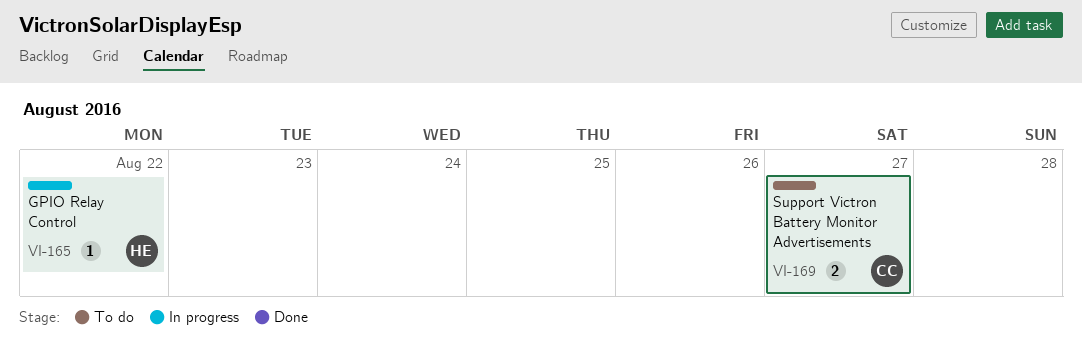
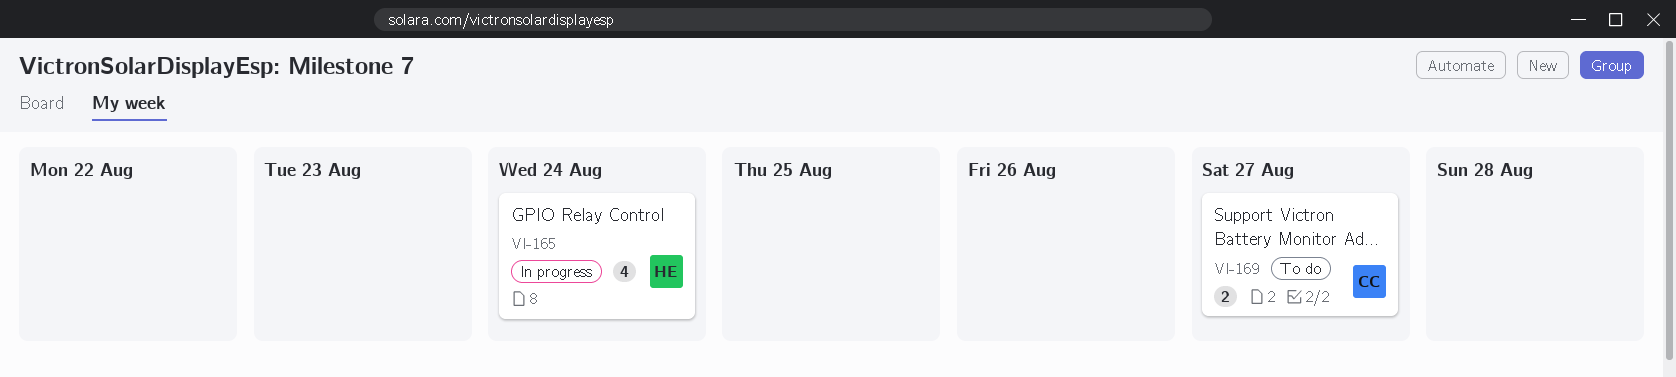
VI-165, estimate: 1 -> 4
VI-165, due: Aug 22 -> Aug 24

